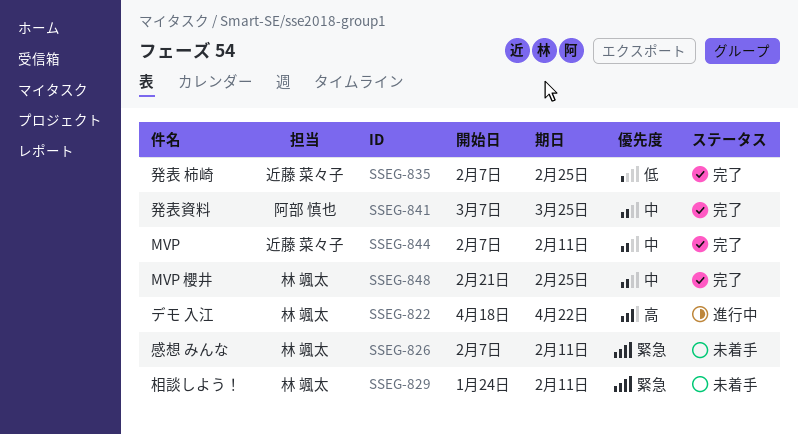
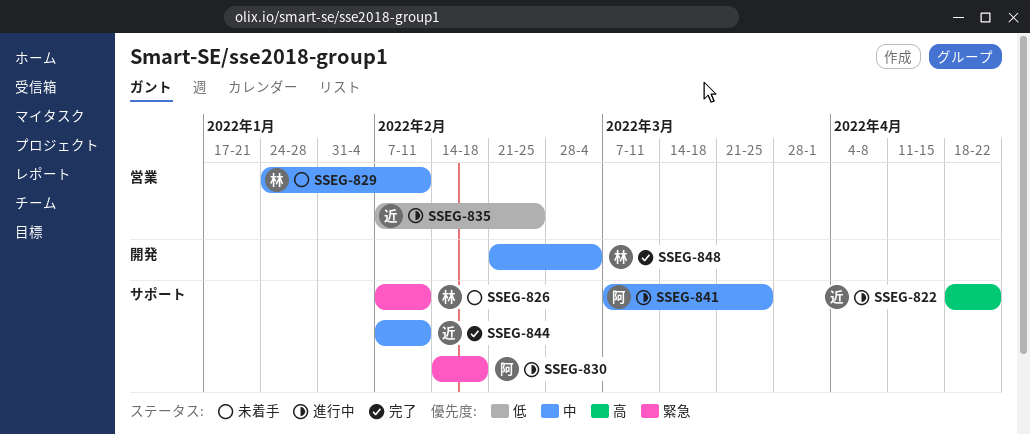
SSEG-822, owner: 林 颯太 -> 近藤 菜々子
SSEG-829, priority: 緊急 -> 中
SSEG-830: none -> present
SSEG-835, status: 完了 -> 進行中
SSEG-841, status: 完了 -> 進行中
SSEG-848, due: Feb 25 -> Mar 4

